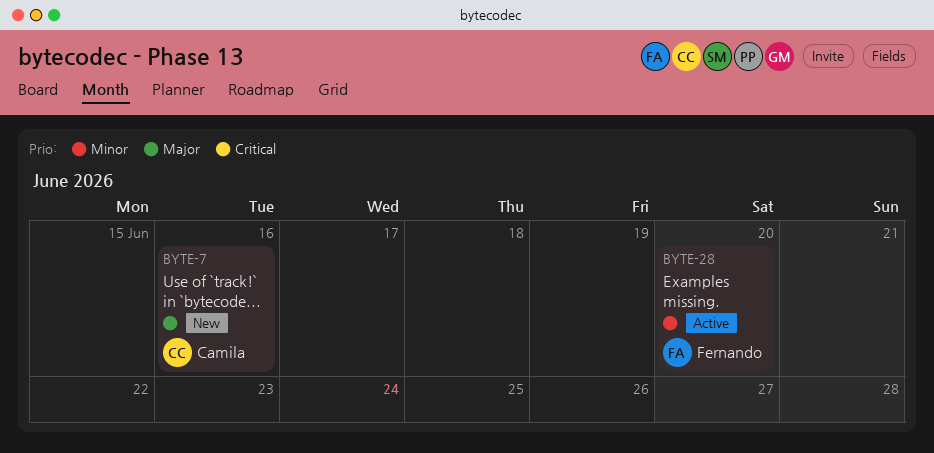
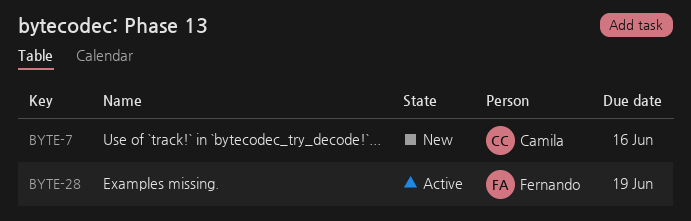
BYTE-28, due: Jun 20 -> Jun 19

